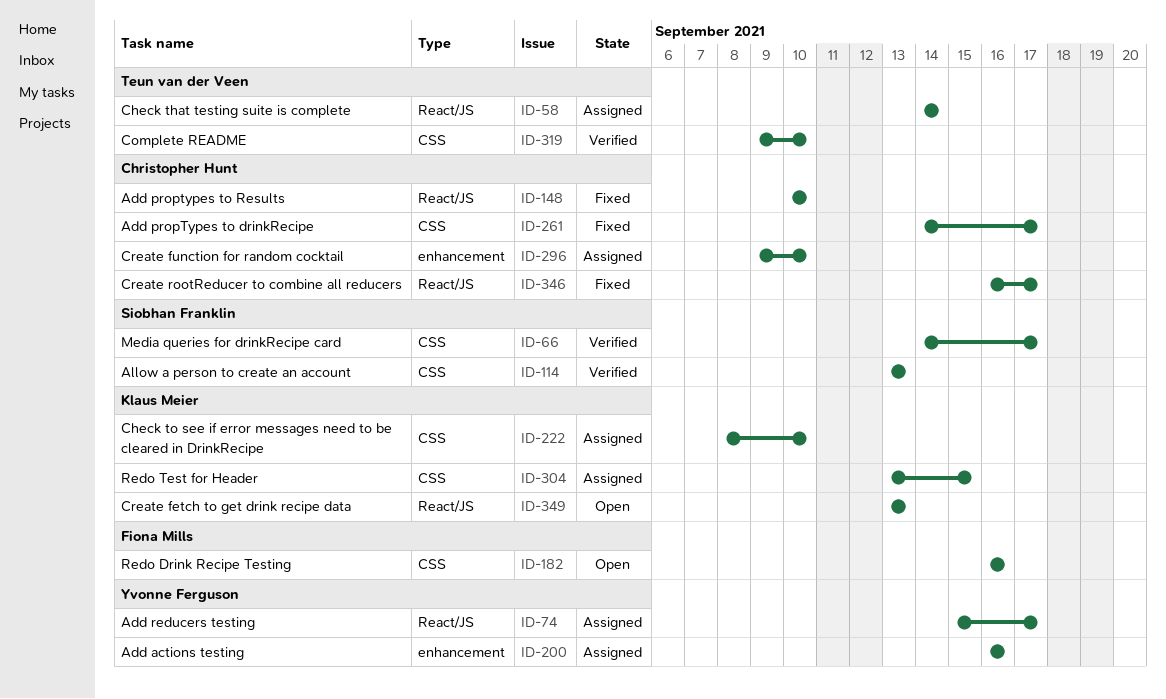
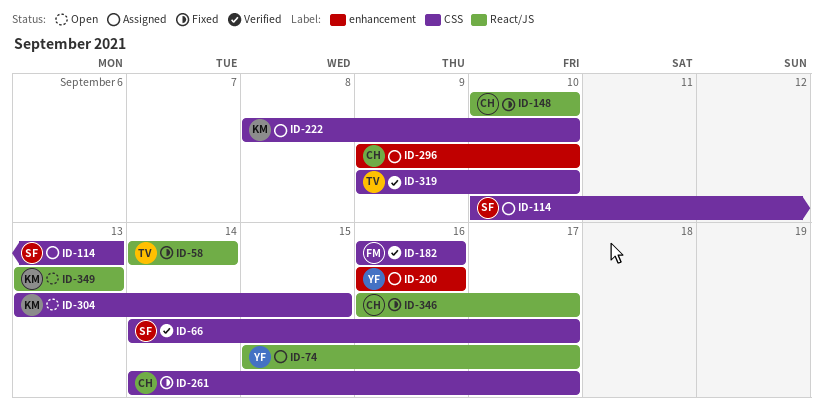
ID-58, status: Assigned -> Fixed
ID-114, status: Verified -> Assigned
ID-114, start: Sep 13 -> Sep 10
ID-182, status: Open -> Verified
ID-304, status: Assigned -> Open

